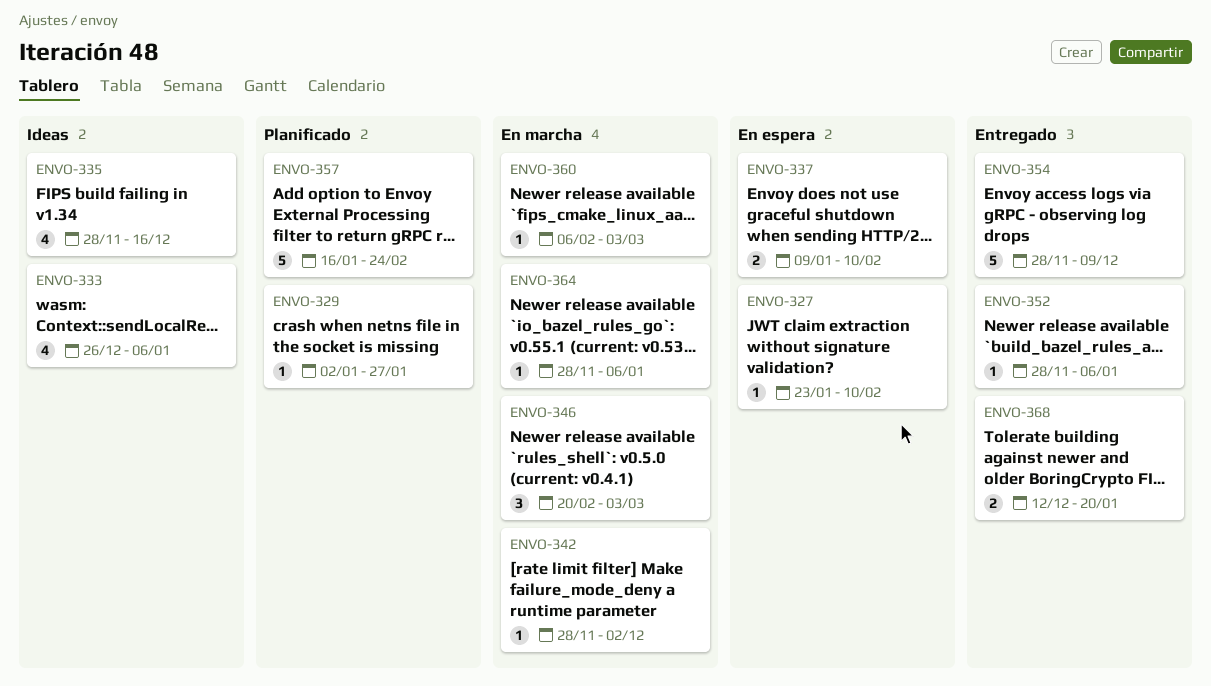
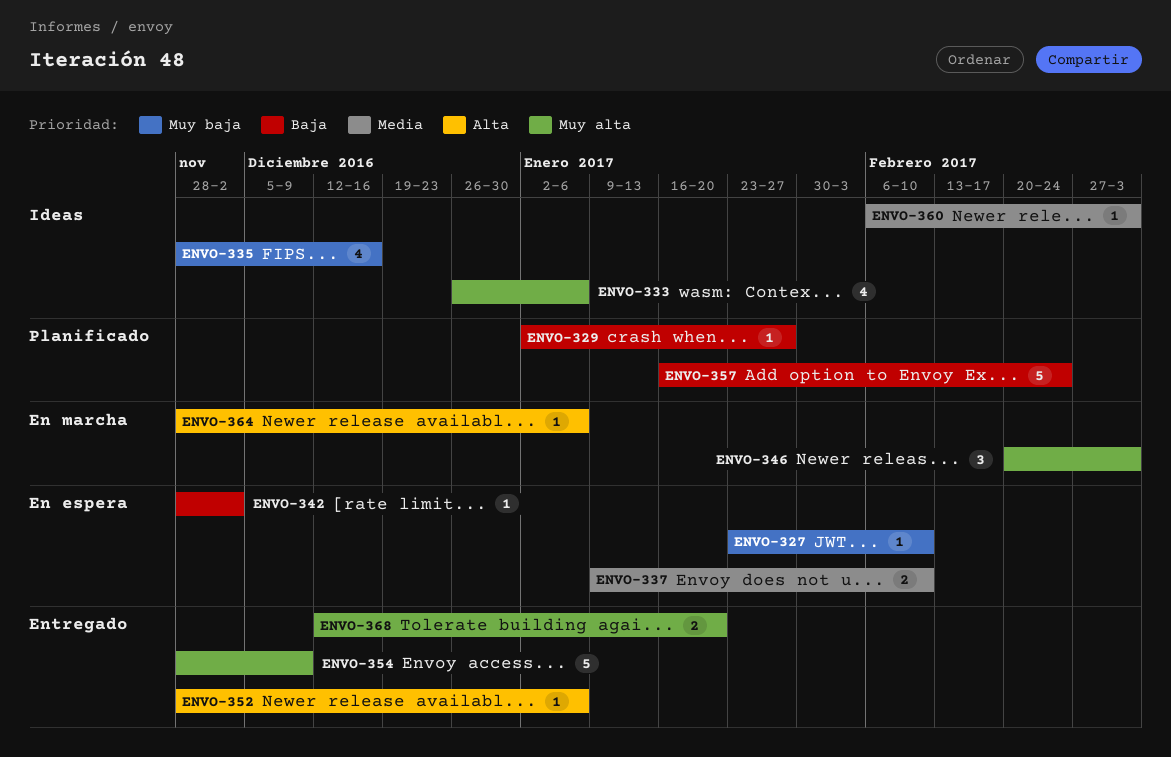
ENVO-342, status: En marcha -> En espera
ENVO-360, status: En marcha -> Ideas

